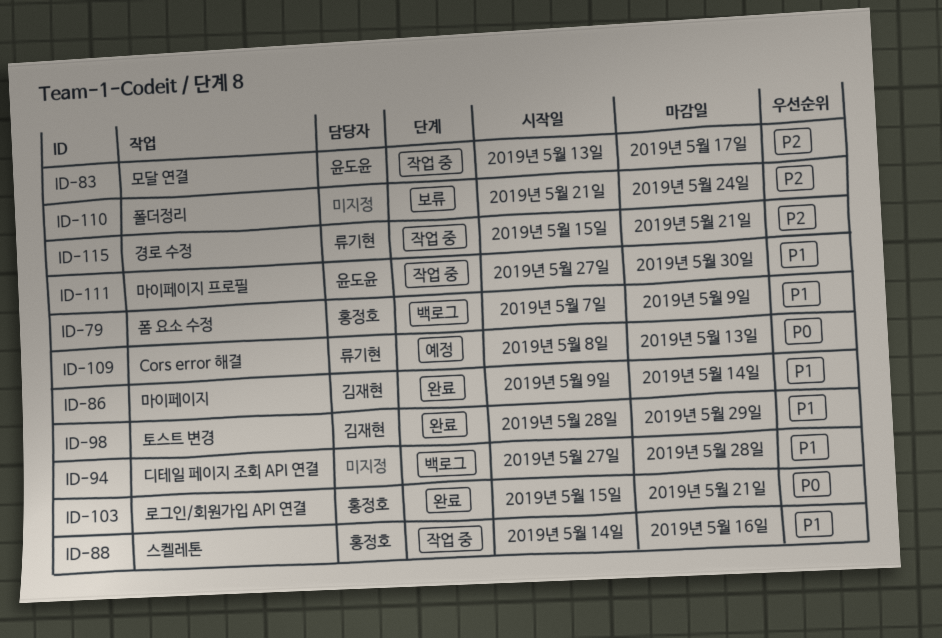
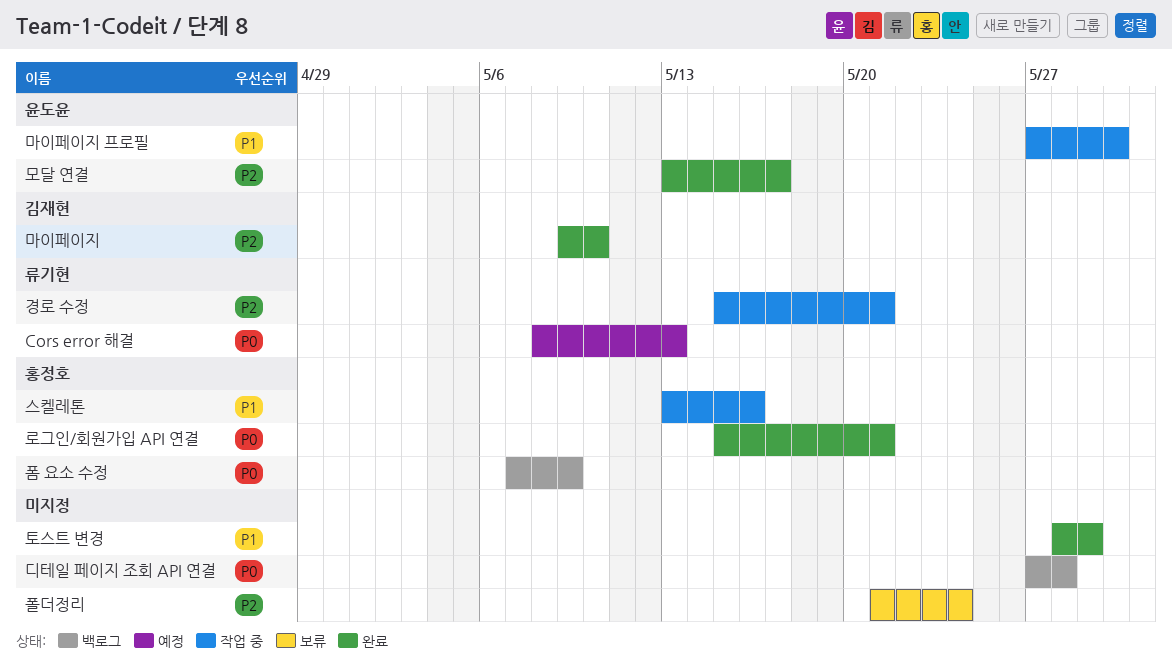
디테일 페이지 조회 API 연결, priority: P1 -> P0
마이페이지, priority: P1 -> P2
마이페이지, due: May 14 -> May 10
모달 연결, status: 작업 중 -> 완료
스켈레톤, start: May 14 -> May 13
토스트 변경, owner: 김재현 -> none
폼 요소 수정, priority: P1 -> P0

